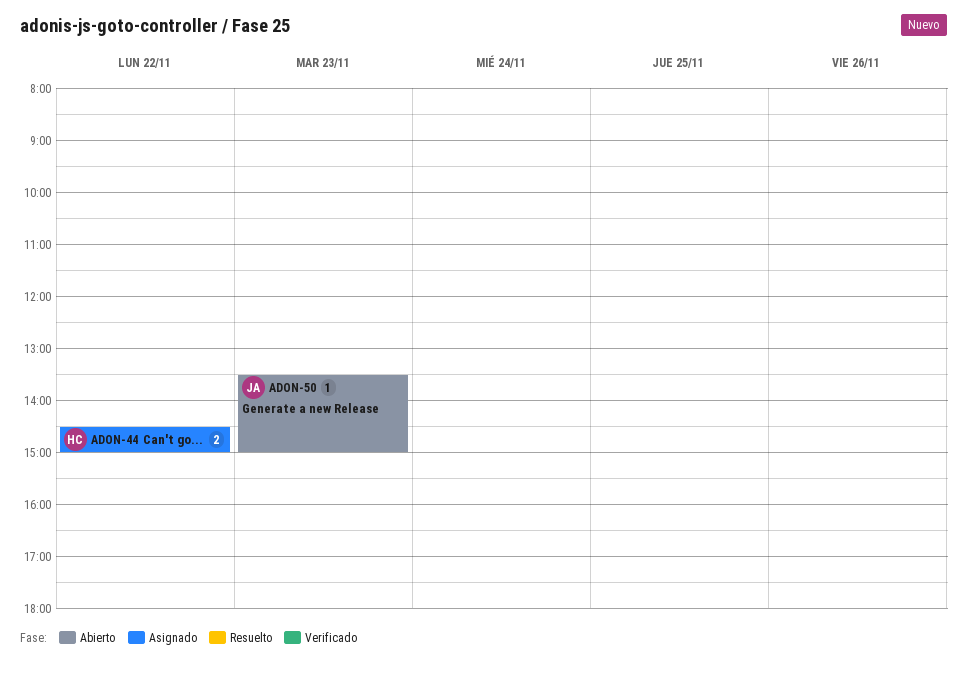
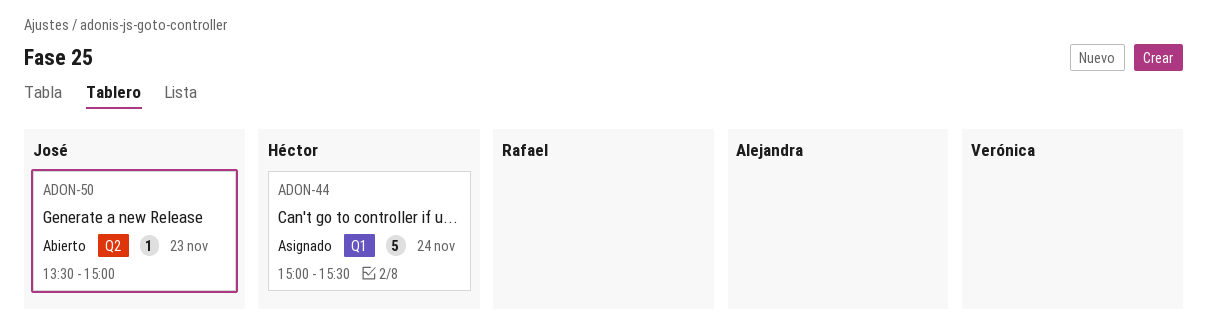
ADON-44, estimate: 2 -> 5
ADON-44, day: Nov 22 -> Nov 24
ADON-44, begins: 14:30 -> 15:00
ADON-44, ends: 15:00 -> 15:30

